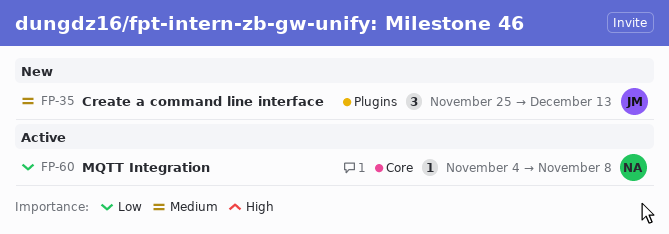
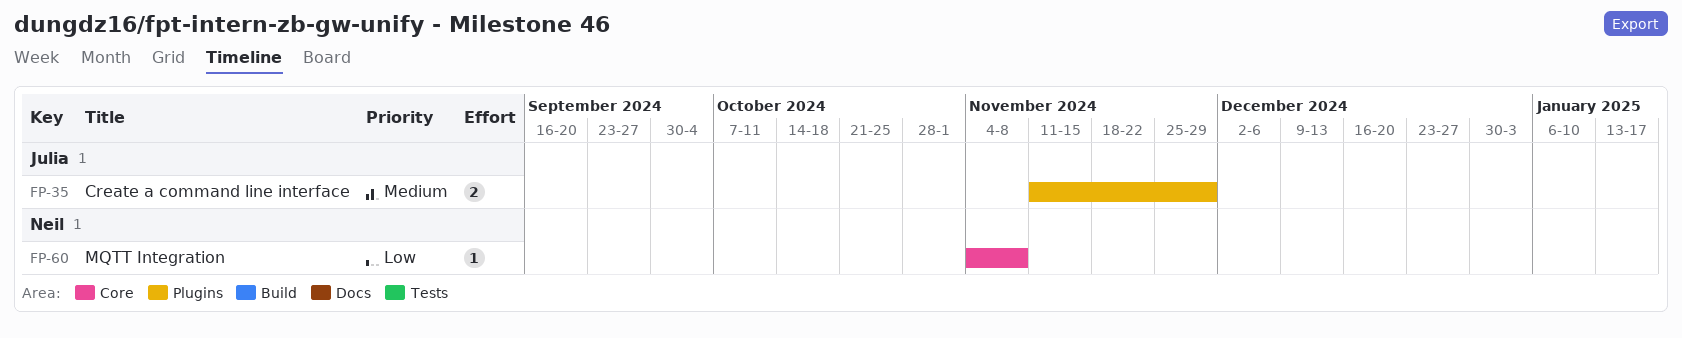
FP-35, estimate: 3 -> 2
FP-35, start: Nov 25 -> Nov 11
FP-35, due: Dec 13 -> Nov 29

